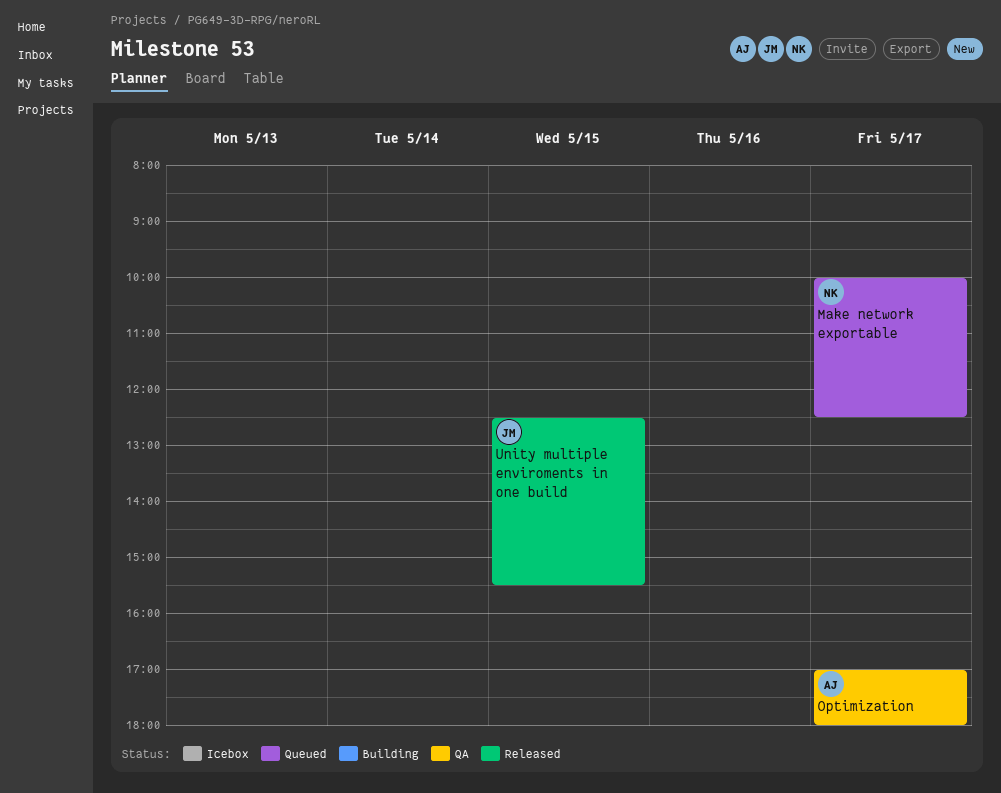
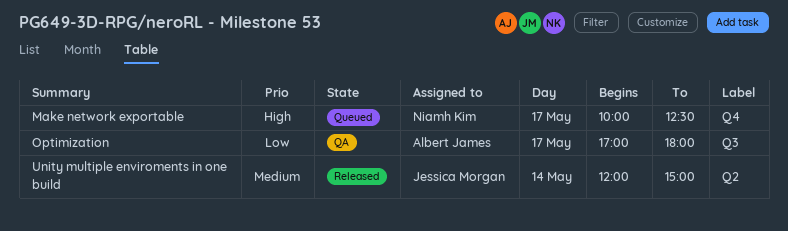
Unity multiple enviroments in one build, day: May 15 -> May 14
Unity multiple enviroments in one build, begins: 12:30 -> 12:00
Unity multiple enviroments in one build, ends: 15:30 -> 15:00

